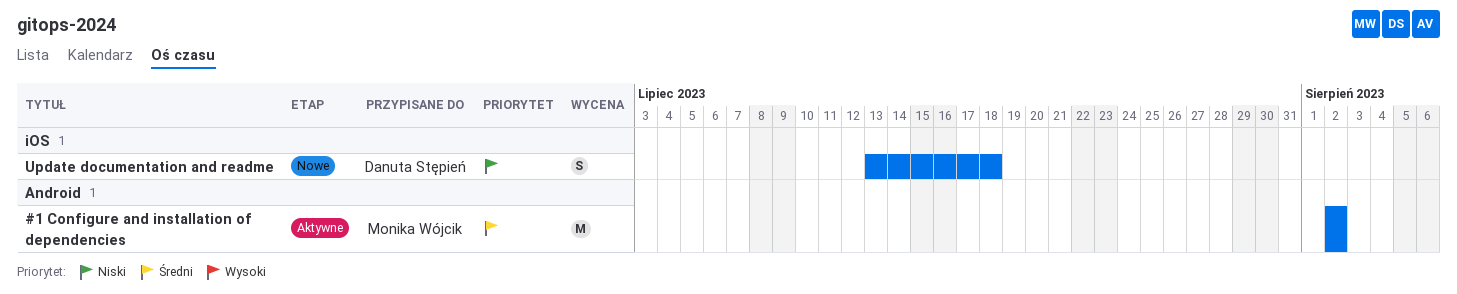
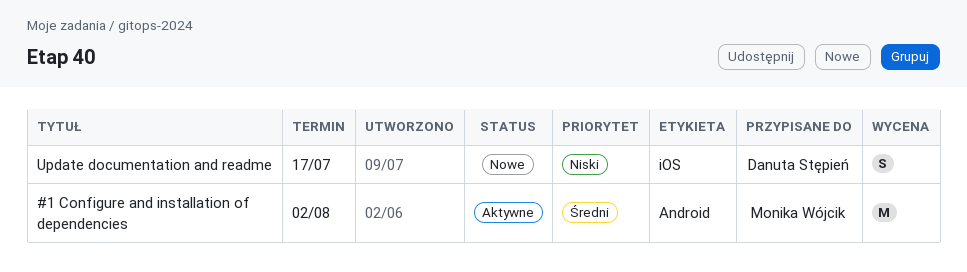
Update documentation and readme, due: Jul 18 -> Jul 17

